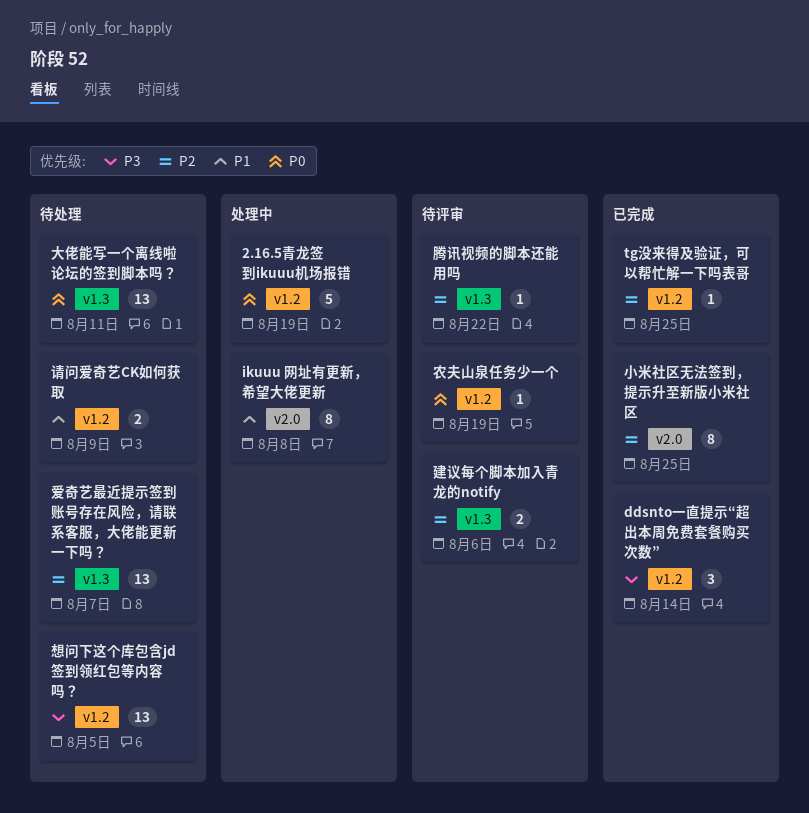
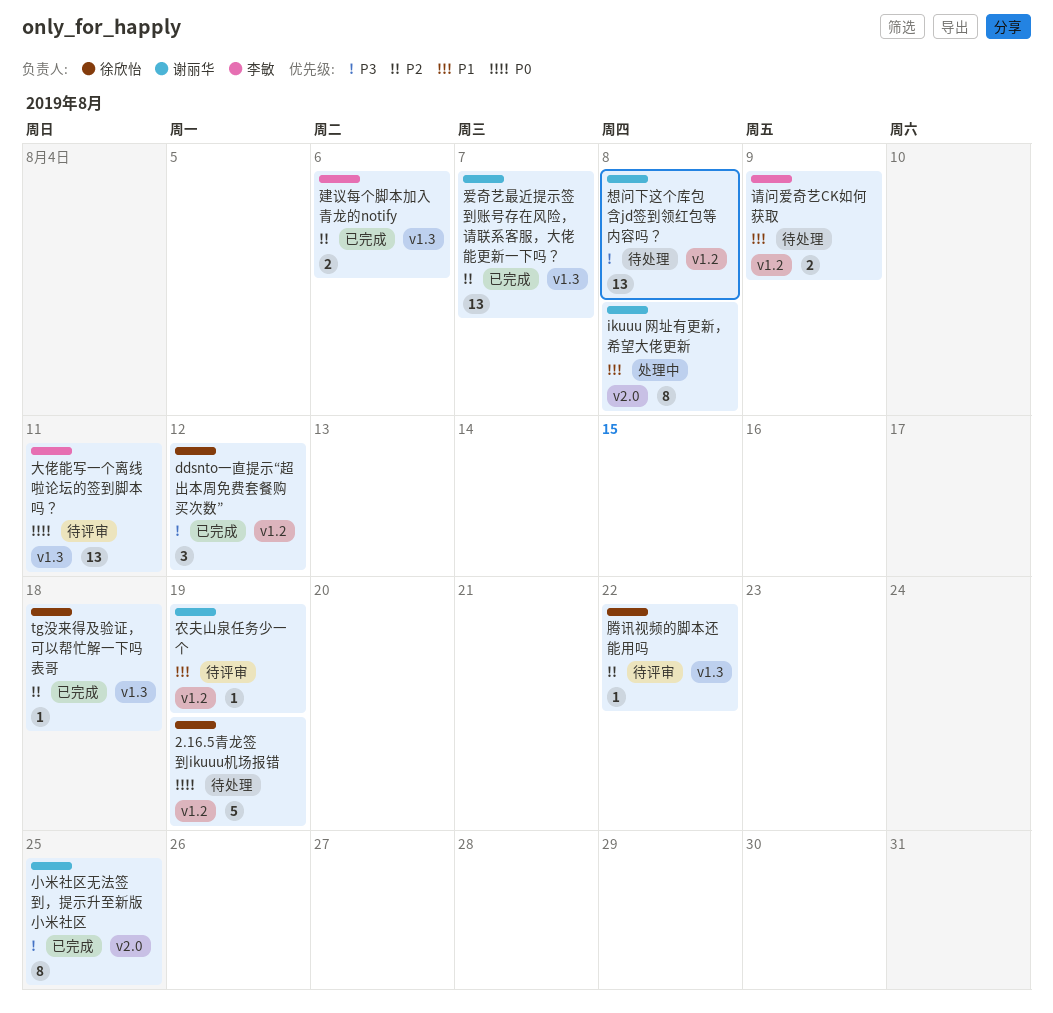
2.16.5青龙签到ikuuu机场报错, status: 处理中 -> 待处理
ddsnto一直提示“超出本周免费套餐购买次数”, due: Aug 14 -> Aug 12
tg没来得及验证，可以帮忙解一下吗表哥, label: v1.2 -> v1.3
tg没来得及验证，可以帮忙解一下吗表哥, due: Aug 25 -> Aug 18
农夫山泉任务少一个, priority: P0 -> P1
大佬能写一个离线啦论坛的签到脚本吗？, status: 待处理 -> 待评审
小米社区无法签到，提示升至新版小米社区, priority: P2 -> P3
建议每个脚本加入青龙的notify, status: 待评审 -> 已完成
想问下这个库包含jd签到领红包等内容吗？, due: Aug 5 -> Aug 8
爱奇艺最近提示签到账号存在风险，请联系客服，大佬能更新一下吗？, status: 待处理 -> 已完成

